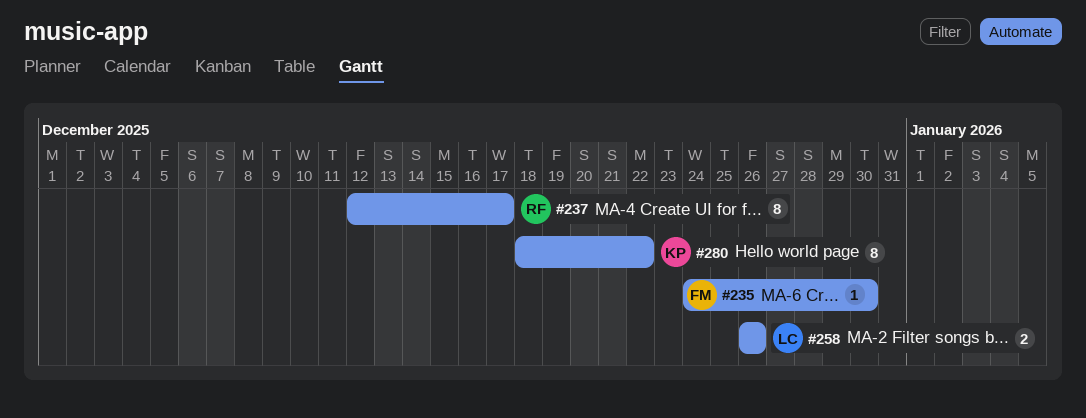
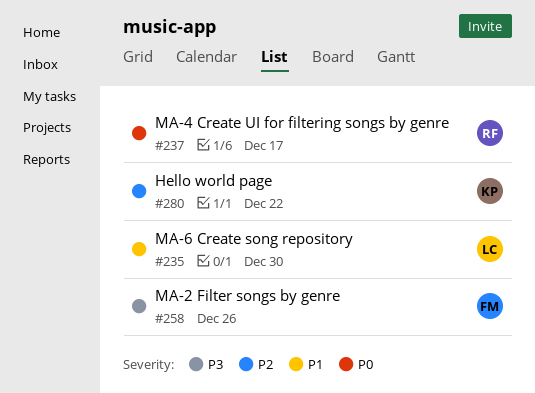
#235, owner: FM -> LC
#258, owner: LC -> FM

